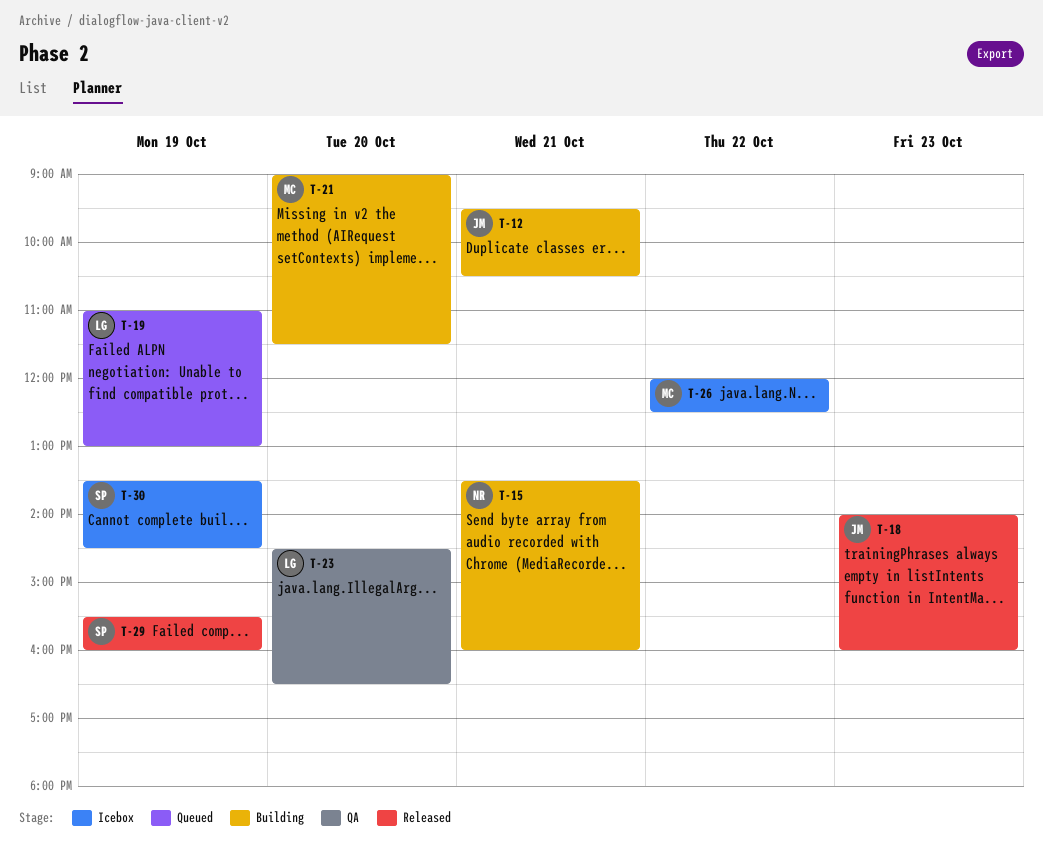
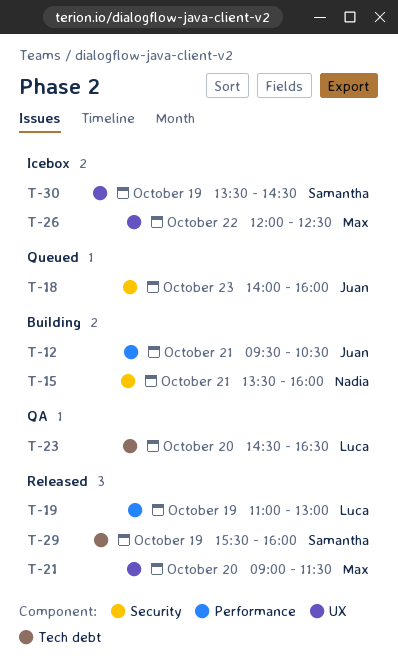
T-18, status: Released -> Queued
T-19, status: Queued -> Released
T-21, status: Building -> Released

